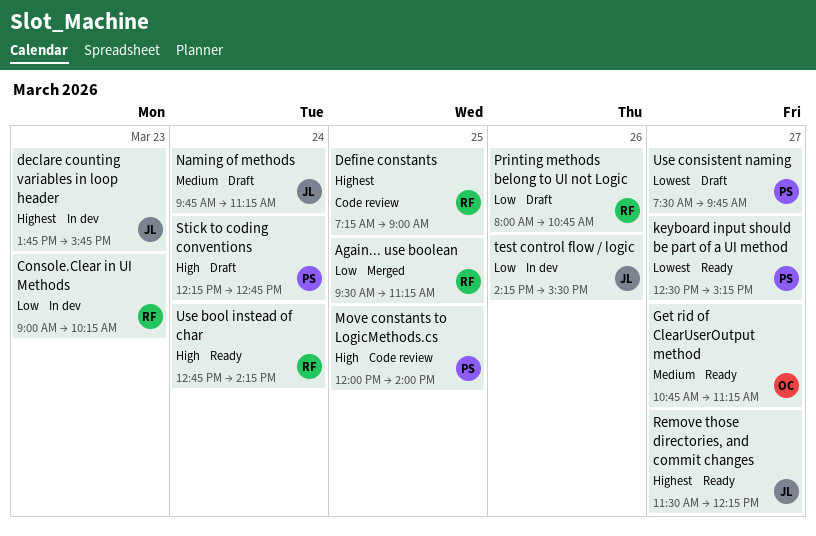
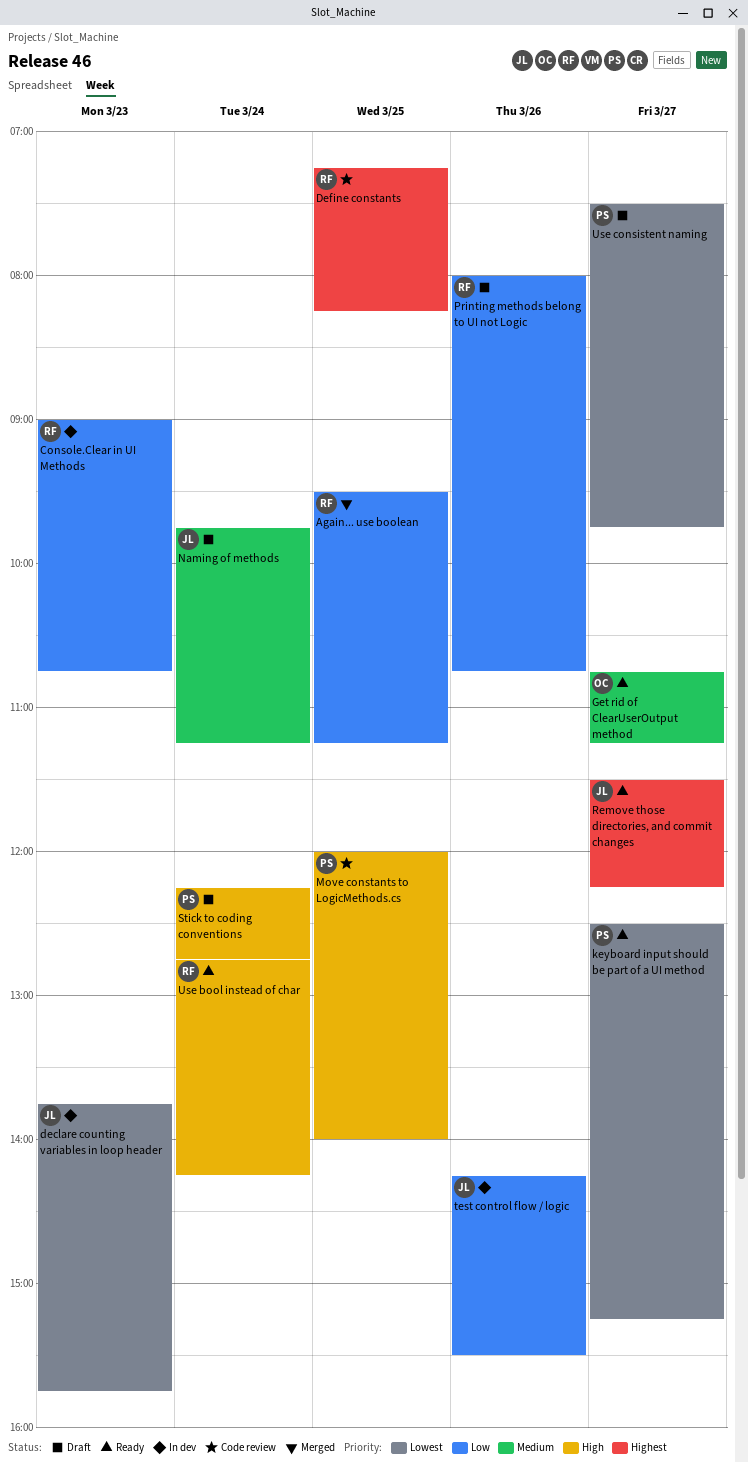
Console.Clear in UI Methods, ends: 10:15 -> 10:45
declare counting variables in loop header, priority: Highest -> Lowest
Define constants, ends: 09:00 -> 08:15

